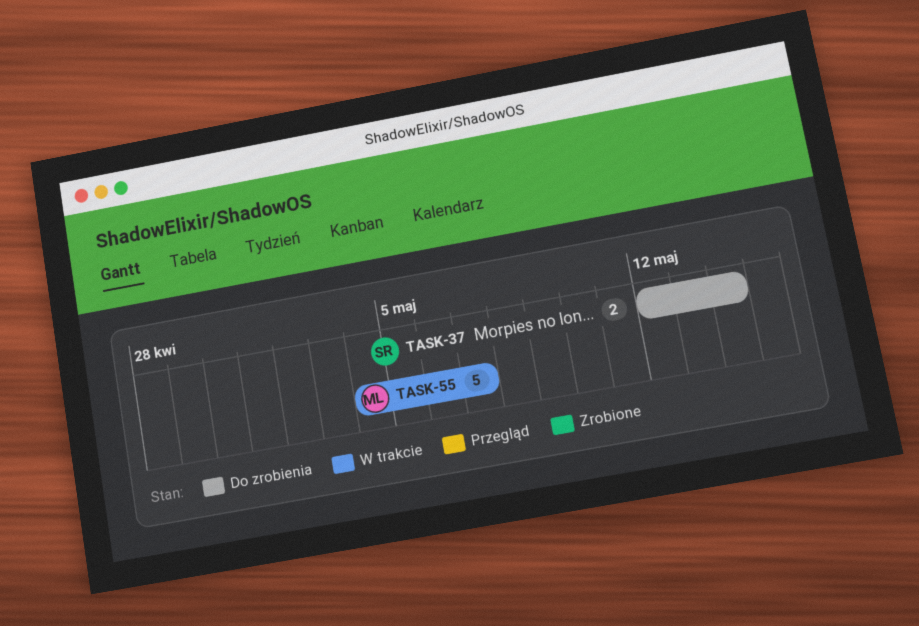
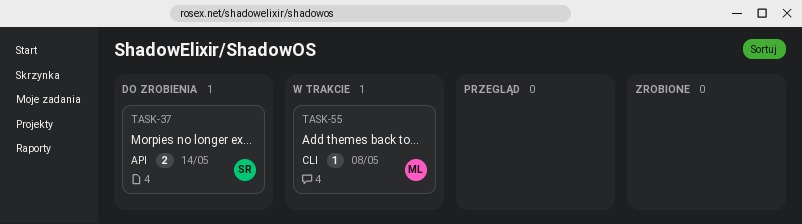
TASK-55, estimate: 5 -> 1
TASK-55, due: May 7 -> May 8

